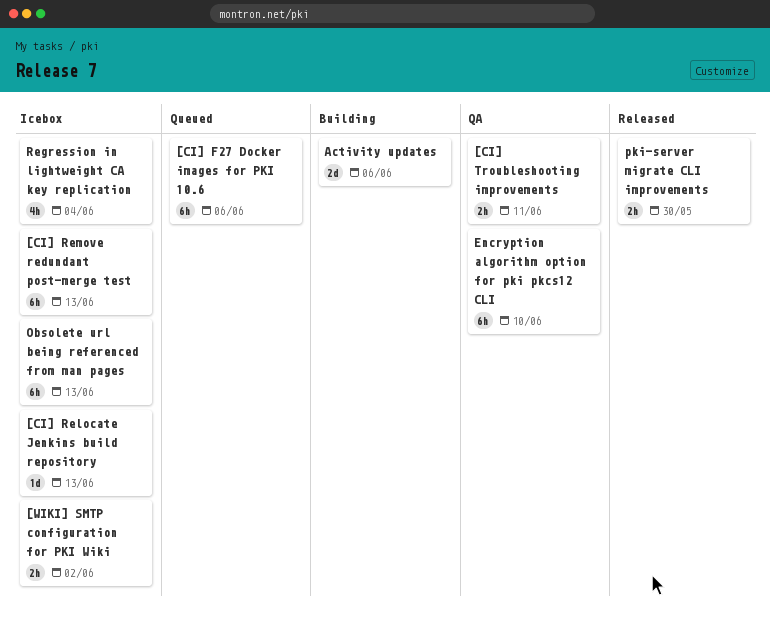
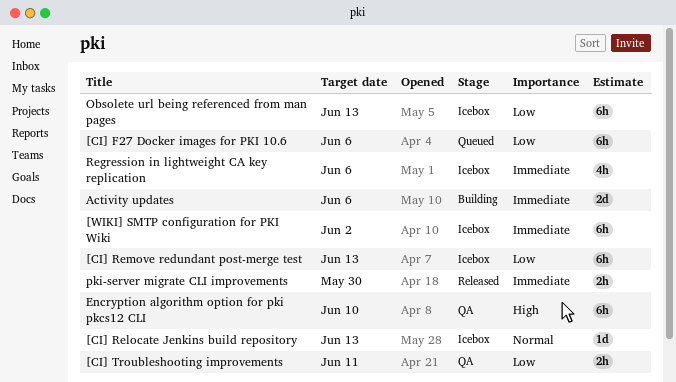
[WIKI] SMTP configuration for PKI Wiki, estimate: 2h -> 6h
Regression in lightweight CA key replication, due: Jun 4 -> Jun 6

